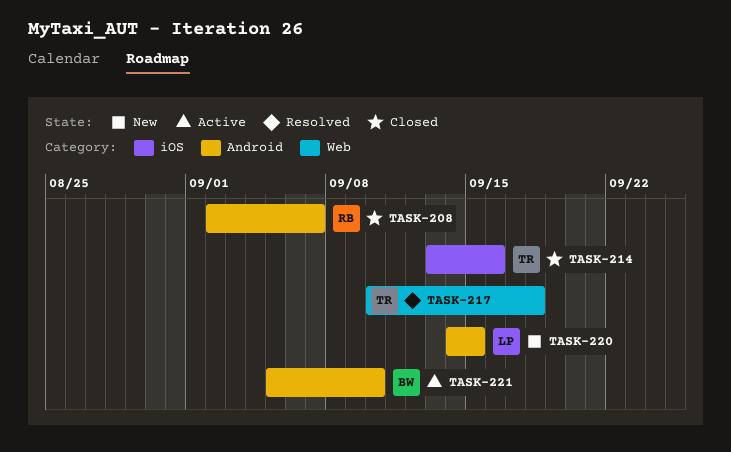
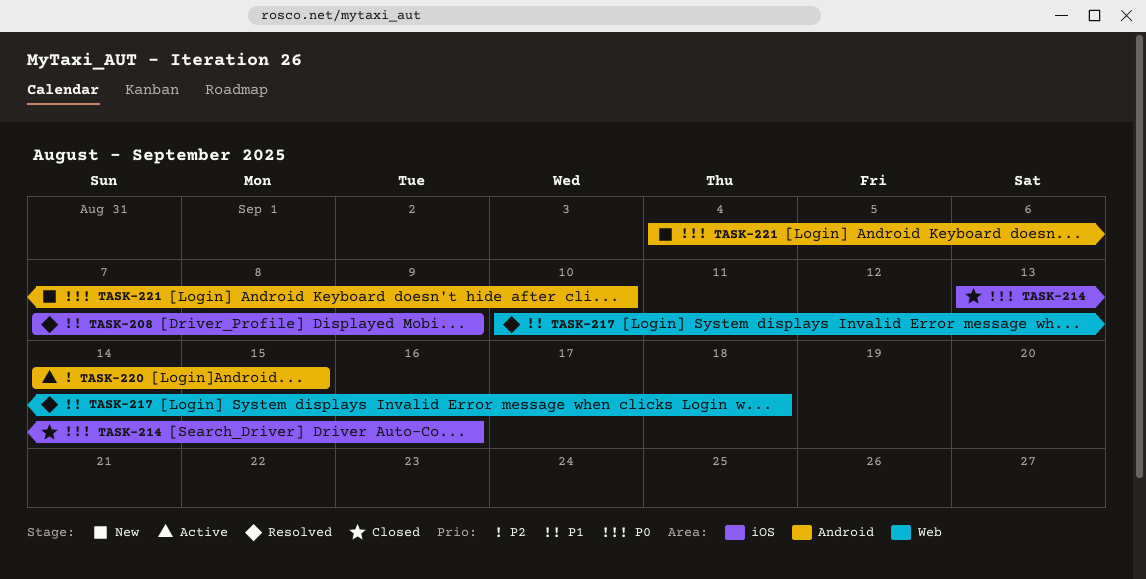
TASK-208, status: Closed -> Resolved
TASK-208, label: Android -> iOS
TASK-208, start: Sep 2 -> Sep 7
TASK-208, due: Sep 7 -> Sep 9
TASK-220, status: New -> Active
TASK-221, status: Active -> New
TASK-221, start: Sep 5 -> Sep 4

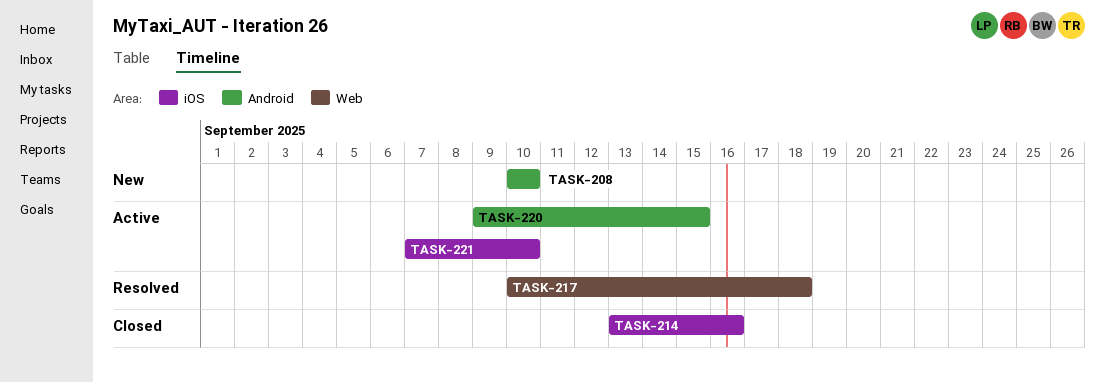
TASK-208, status: Resolved -> New
TASK-208, label: iOS -> Android
TASK-208, start: Sep 7 -> Sep 10
TASK-208, due: Sep 9 -> Sep 10
TASK-220, start: Sep 14 -> Sep 9
TASK-221, status: New -> Active
TASK-221, label: Android -> iOS
TASK-221, start: Sep 4 -> Sep 7

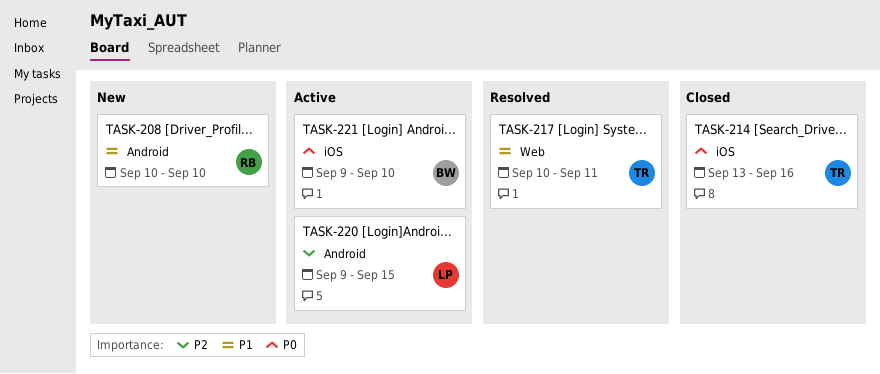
TASK-217, due: Sep 18 -> Sep 11
TASK-221, start: Sep 7 -> Sep 9

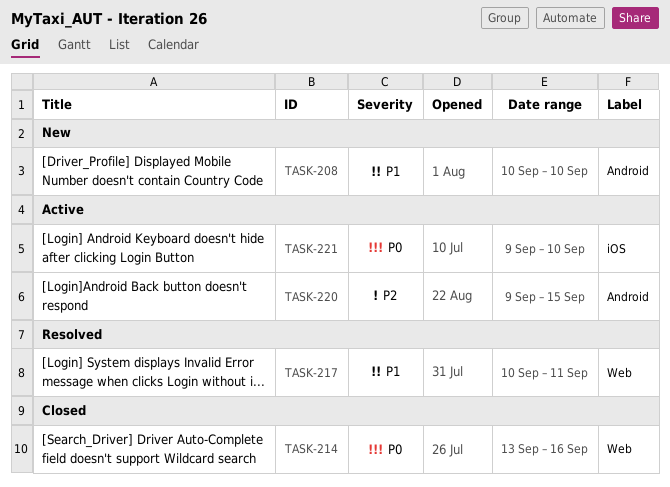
TASK-214, label: iOS -> Web

